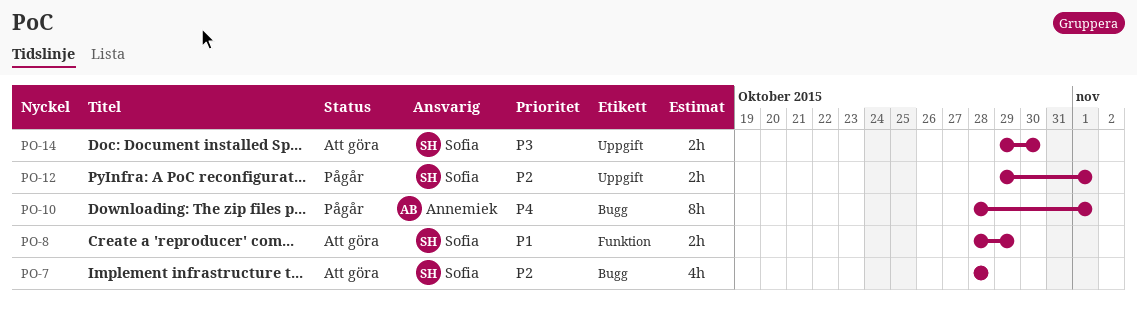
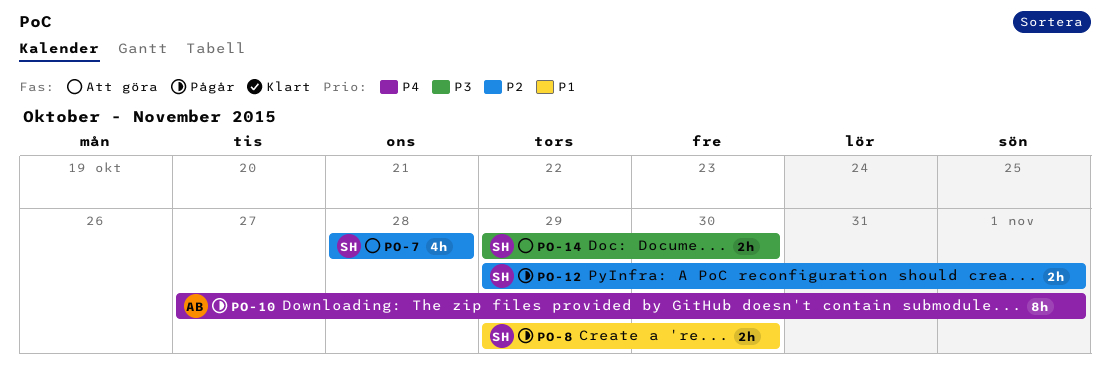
PO-8, status: Att göra -> Pågår
PO-8, start: Oct 28 -> Oct 29
PO-8, due: Oct 29 -> Oct 30
PO-10, start: Oct 28 -> Oct 27

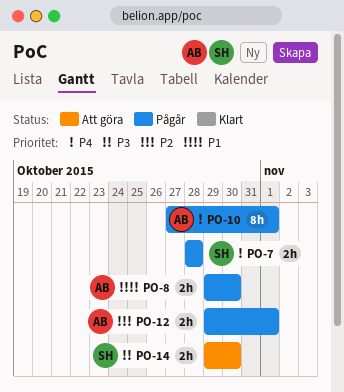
PO-7, status: Att göra -> Pågår
PO-7, priority: P2 -> P4
PO-7, estimate: 4h -> 2h
PO-8, owner: SH -> AB
PO-12, owner: SH -> AB

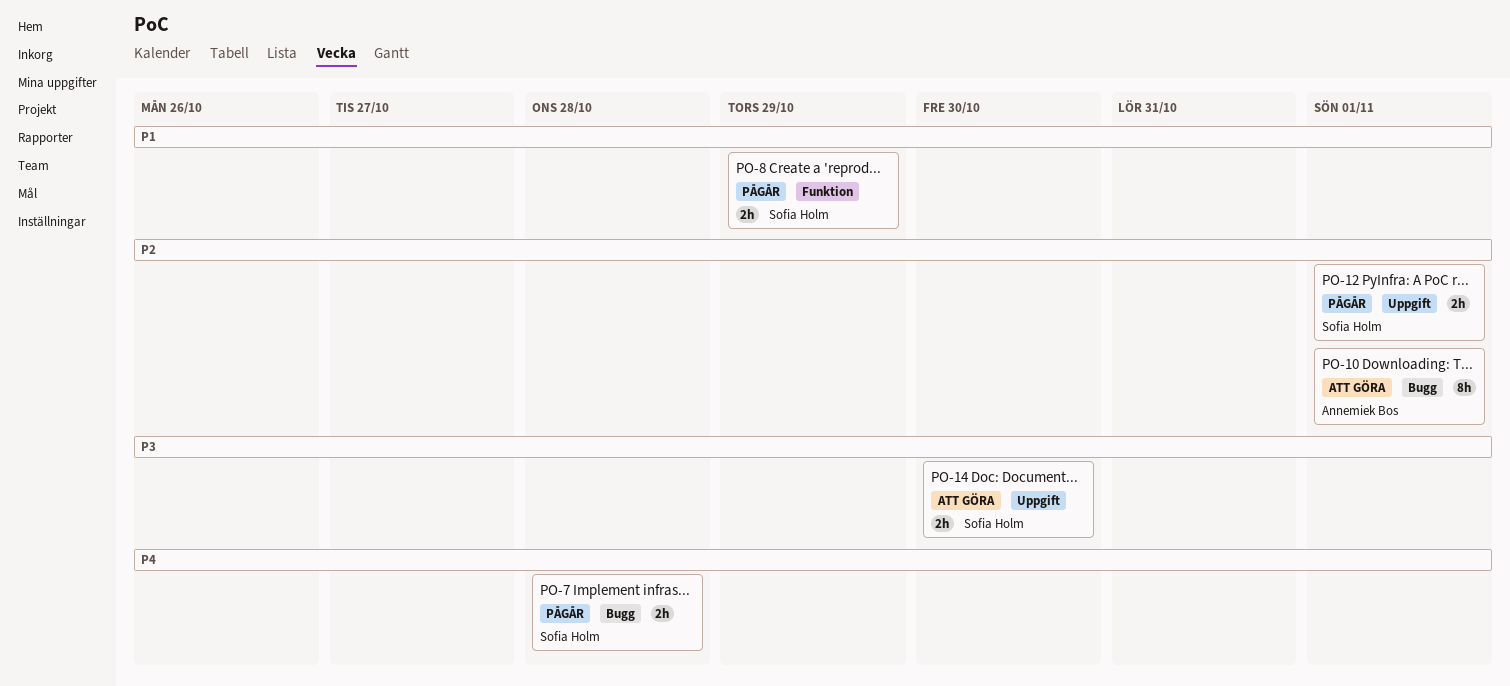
PO-8, owner: Annemiek Bos -> Sofia Holm
PO-8, due: Oct 30 -> Oct 29
PO-10, status: Pågår -> Att göra
PO-10, priority: P4 -> P2
PO-12, owner: Annemiek Bos -> Sofia Holm

